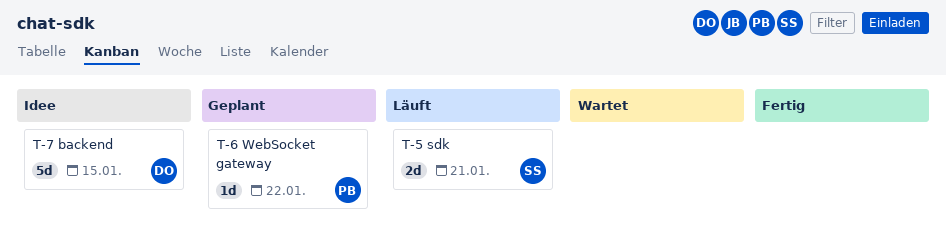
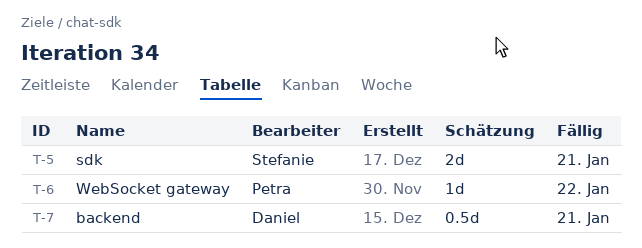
T-7, estimate: 5d -> 0.5d
T-7, due: Jan 15 -> Jan 21

